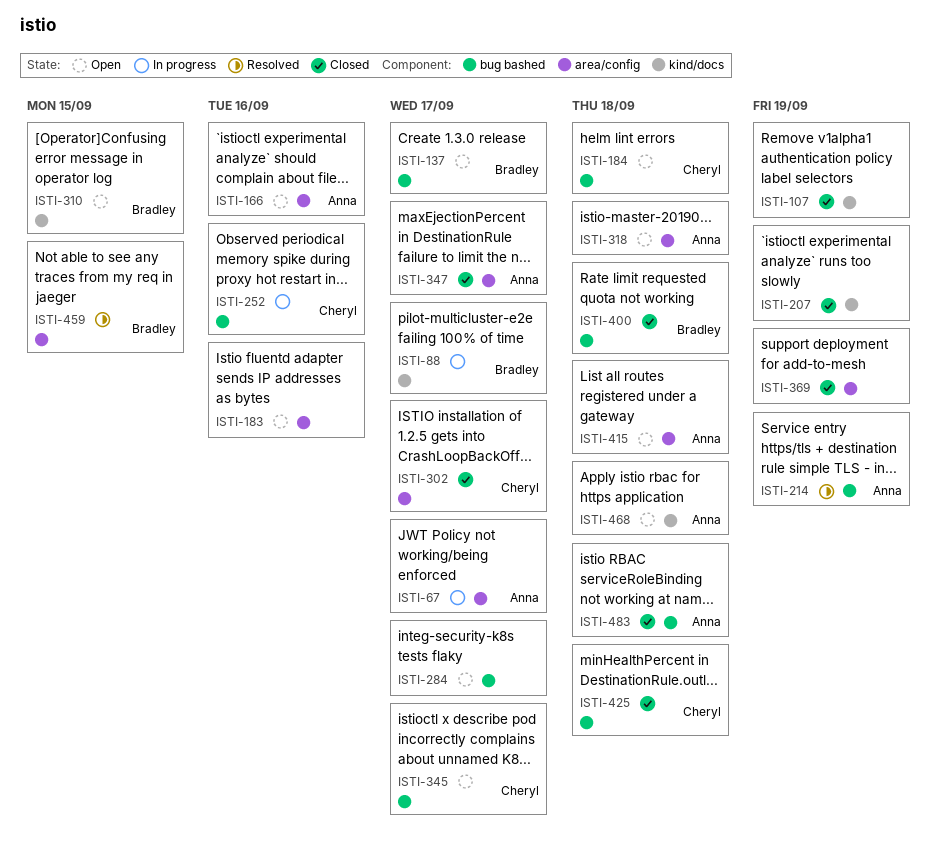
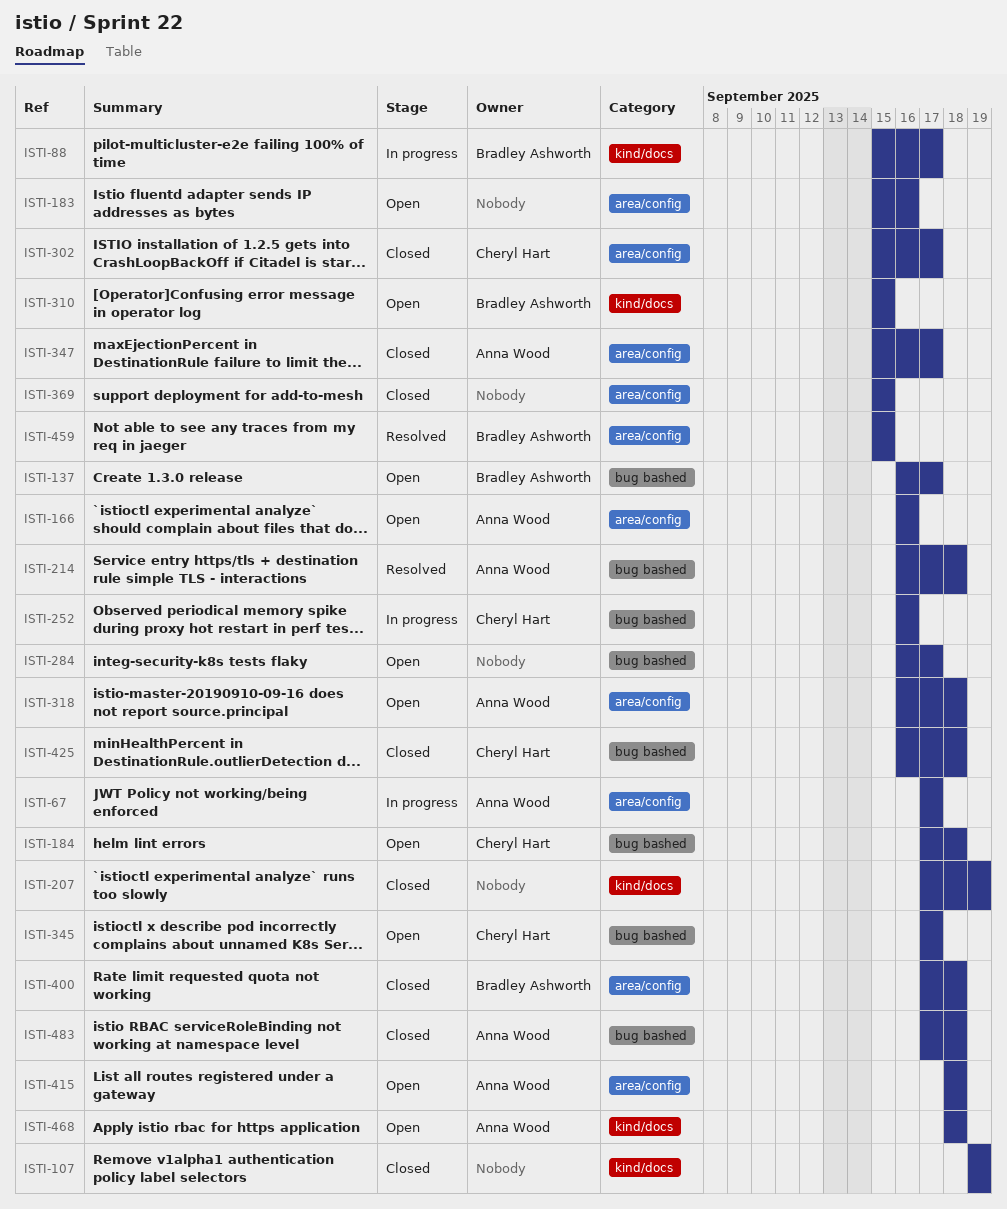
ISTI-214, due: Sep 19 -> Sep 18
ISTI-369, due: Sep 19 -> Sep 15
ISTI-400, label: bug bashed -> area/config

